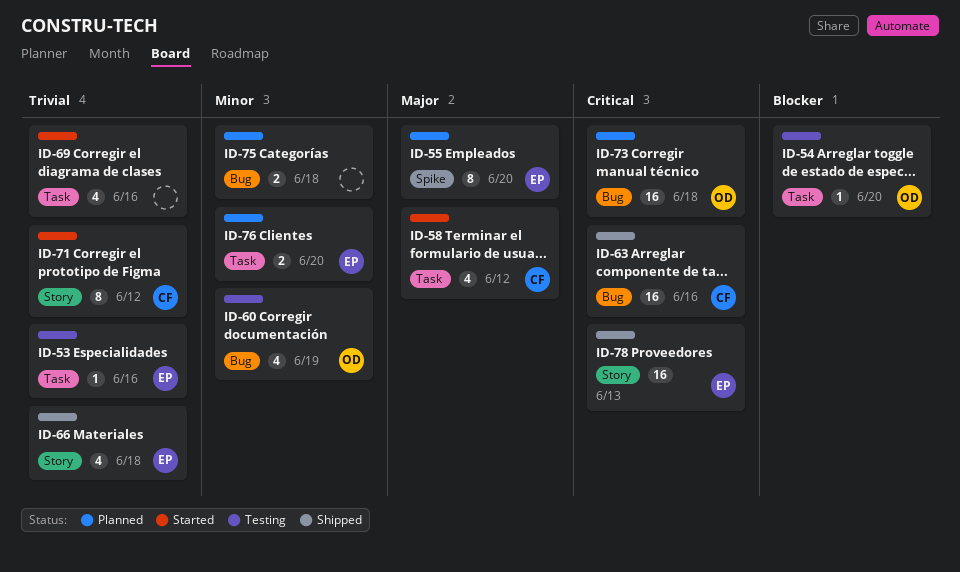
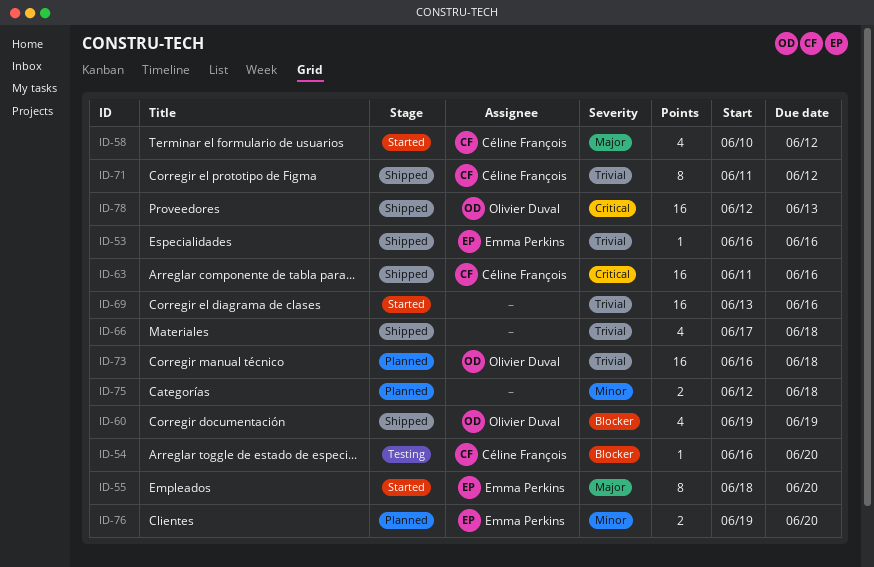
ID-53, status: Testing -> Shipped
ID-54, owner: Olivier Duval -> Céline François
ID-55, status: Planned -> Started
ID-60, status: Testing -> Shipped
ID-60, priority: Minor -> Blocker
ID-66, owner: Emma Perkins -> none
ID-69, estimate: 4 -> 16
ID-71, status: Started -> Shipped
ID-73, priority: Critical -> Trivial
ID-78, owner: Emma Perkins -> Olivier Duval

